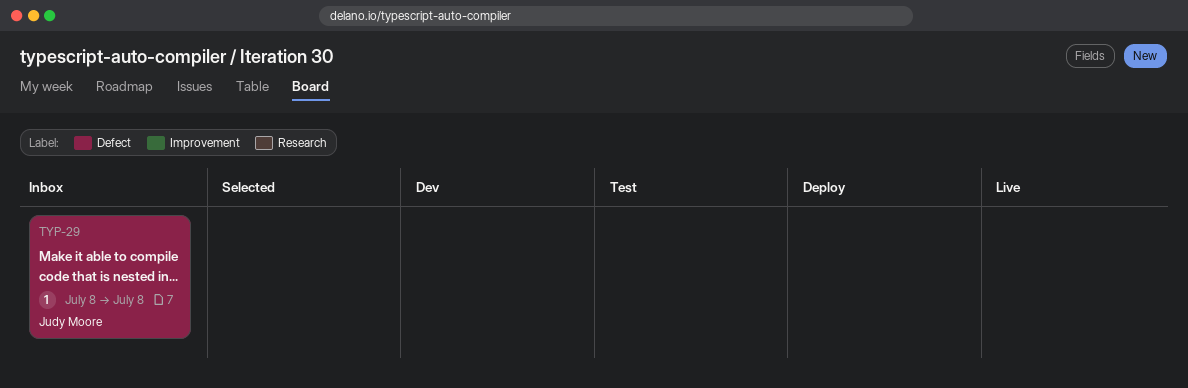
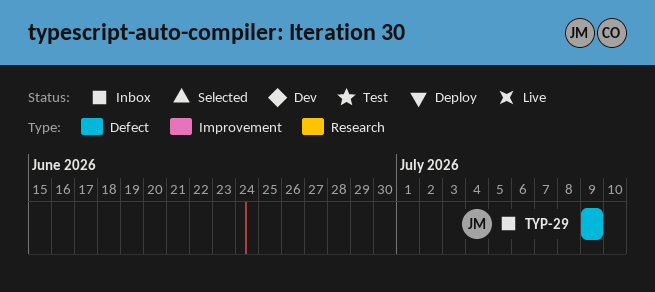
TYP-29, start: Jul 8 -> Jul 9
TYP-29, due: Jul 8 -> Jul 9

